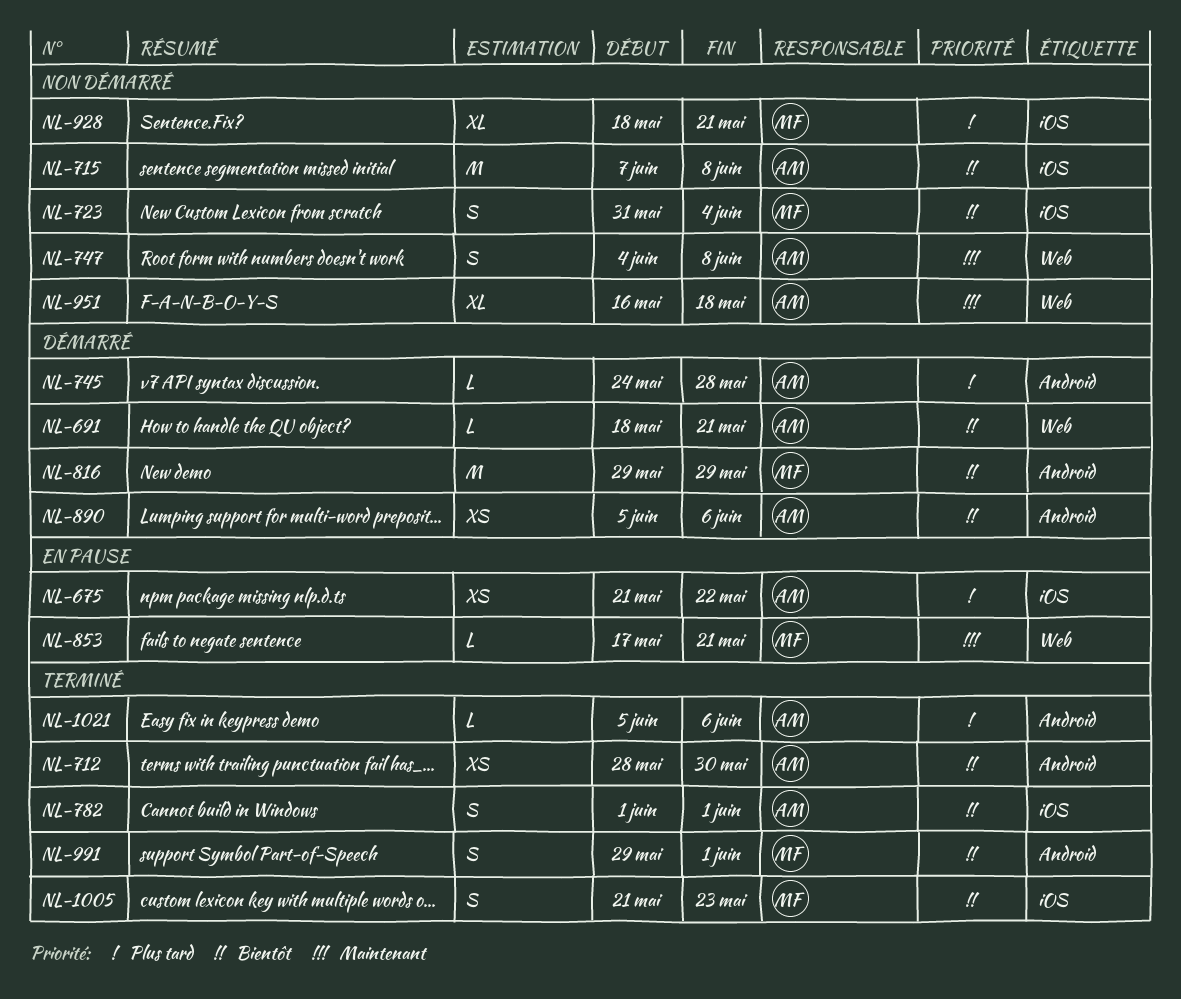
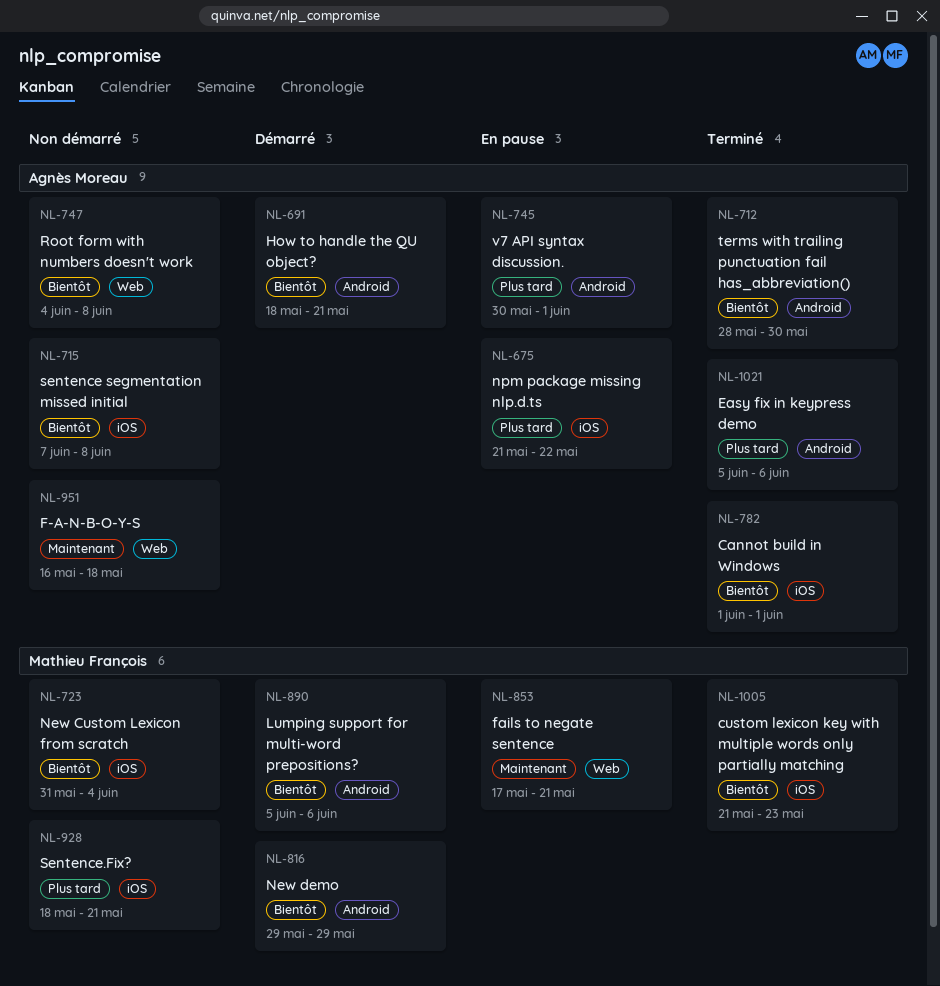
NL-691, label: Web -> Android
NL-745, status: Démarré -> En pause
NL-745, start: May 24 -> May 30
NL-745, due: May 28 -> Jun 1
NL-747, priority: Maintenant -> Bientôt
NL-890, owner: Agnès Moreau -> Mathieu François
NL-991: present -> none

